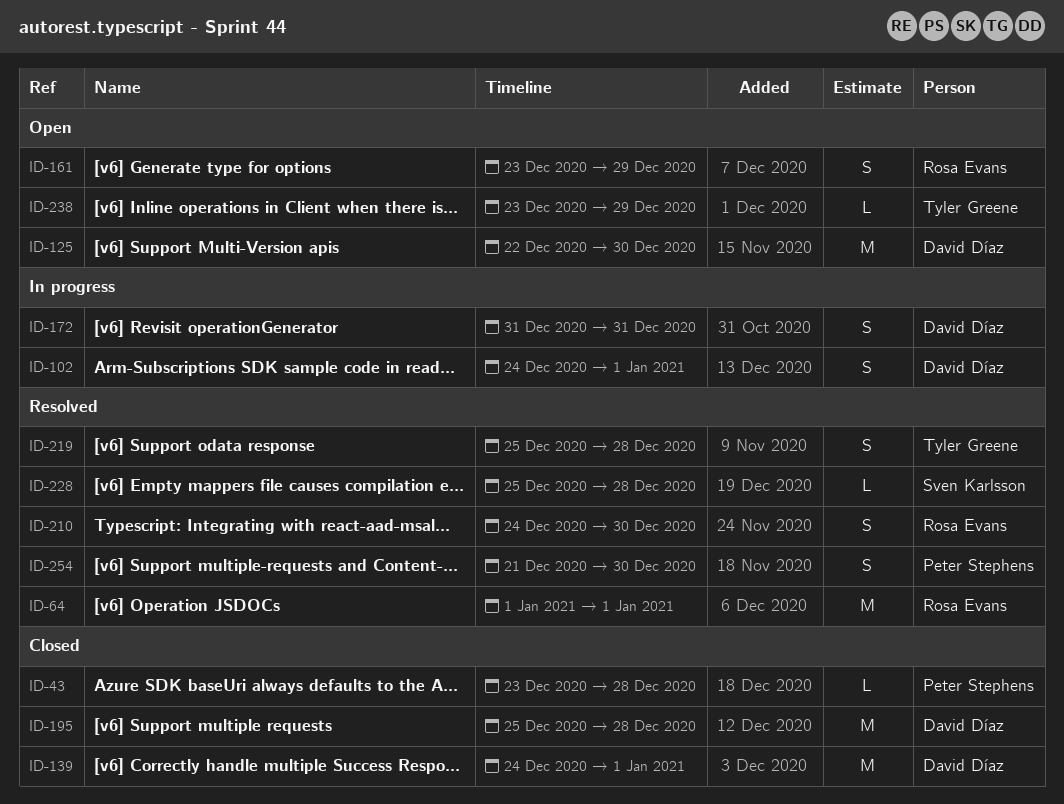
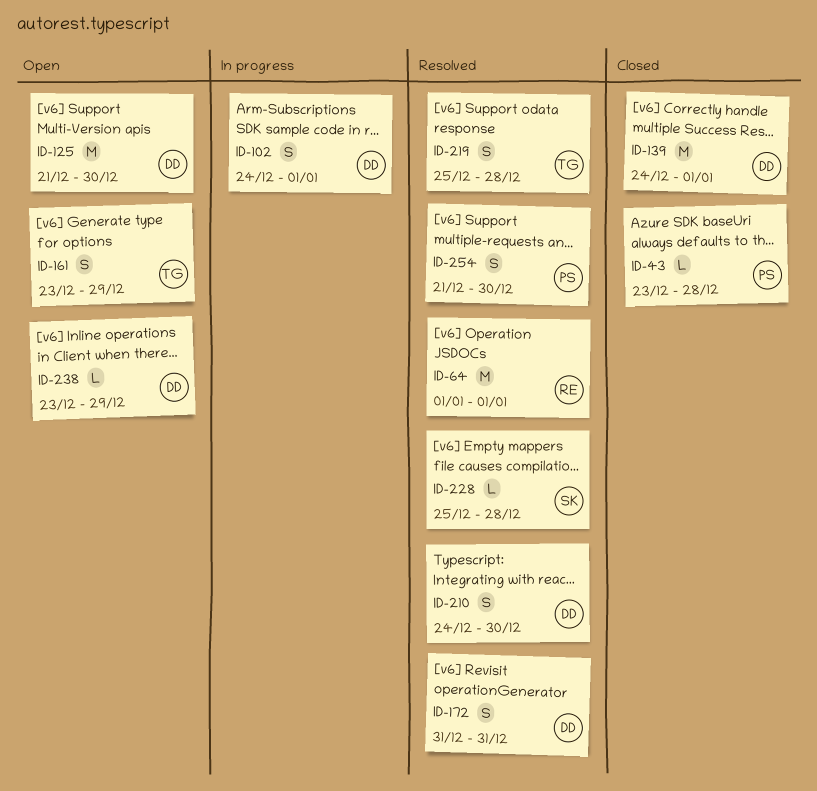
ID-125, start: Dec 22 -> Dec 21
ID-161, owner: Rosa Evans -> Tyler Greene
ID-172, status: In progress -> Resolved
ID-195: present -> none
ID-210, owner: Rosa Evans -> David Díaz
ID-238, owner: Tyler Greene -> David Díaz

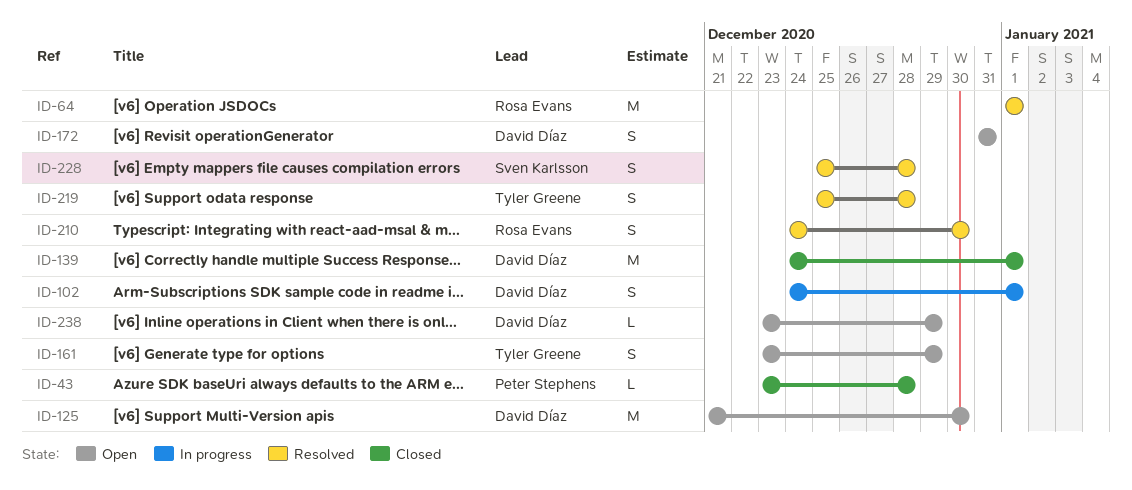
ID-172, status: Resolved -> Open
ID-210, owner: David Díaz -> Rosa Evans
ID-228, estimate: L -> S
ID-254: present -> none

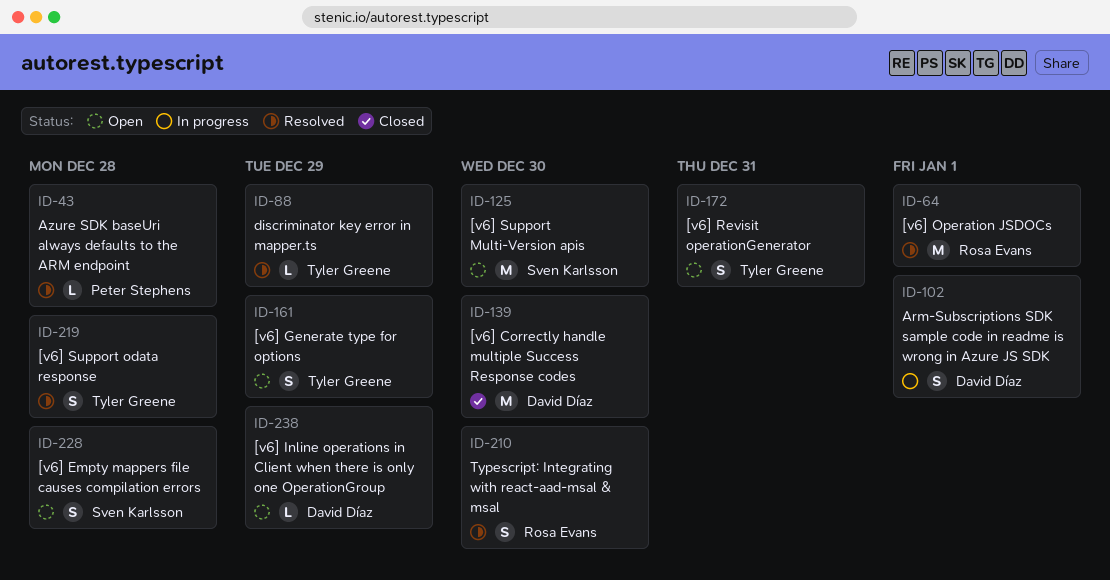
ID-43, status: Closed -> Resolved
ID-88: none -> present
ID-125, owner: David Díaz -> Sven Karlsson
ID-139, due: Jan 1 -> Dec 30
ID-172, owner: David Díaz -> Tyler Greene
ID-228, status: Resolved -> Open

